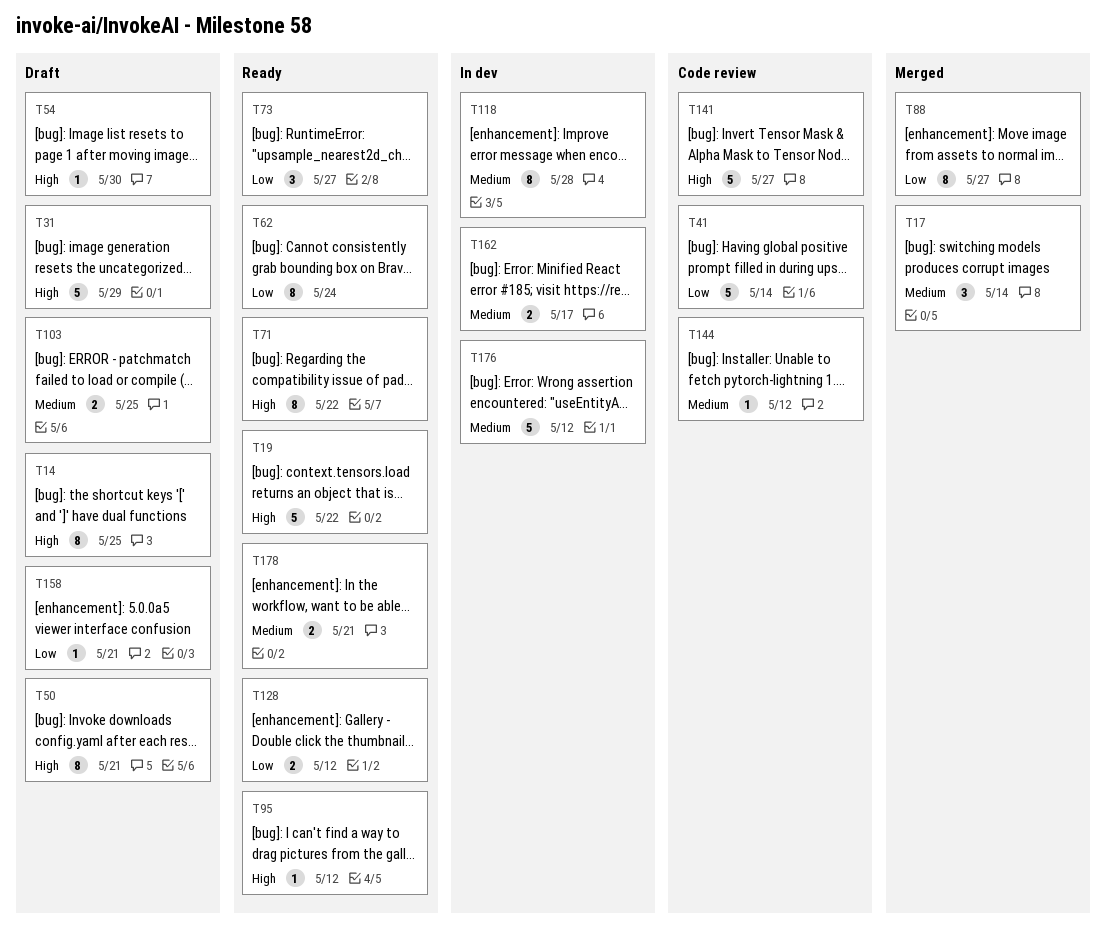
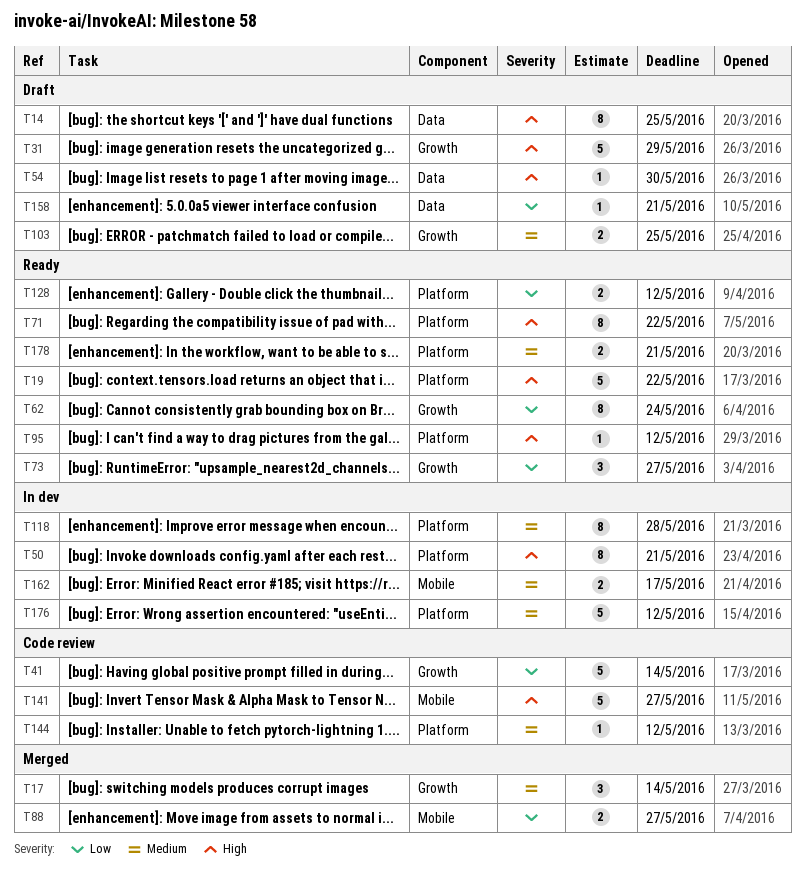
T50, status: Draft -> In dev
T88, estimate: 8 -> 2

